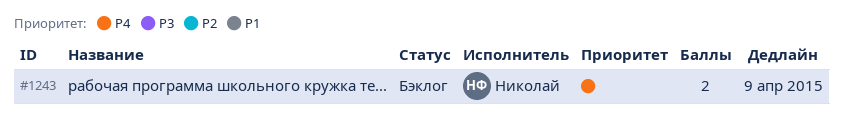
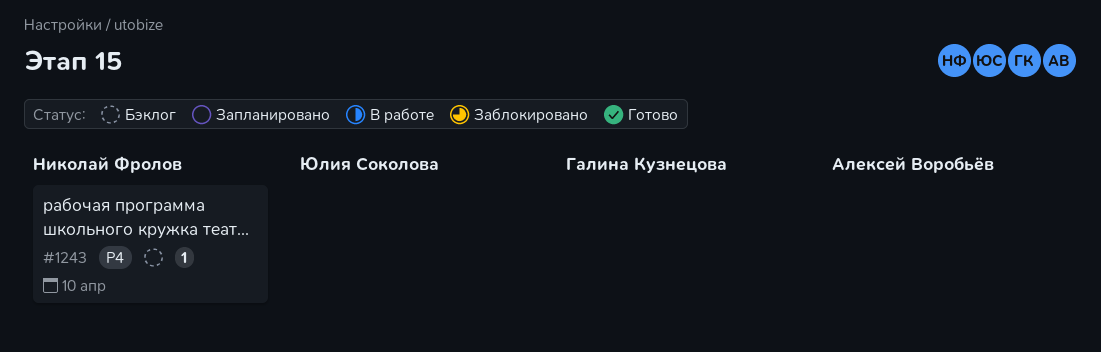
#1243, estimate: 2 -> 1
#1243, due: Apr 9 -> Apr 10

